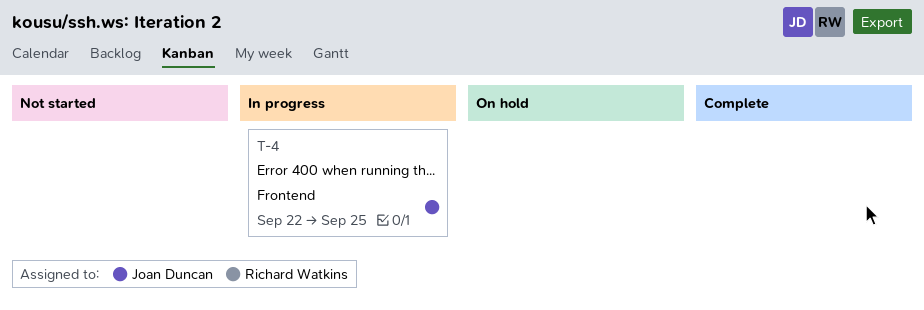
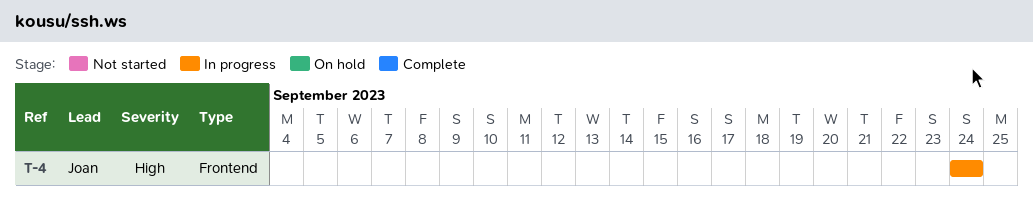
T-4, start: Sep 22 -> Sep 24
T-4, due: Sep 25 -> Sep 24

